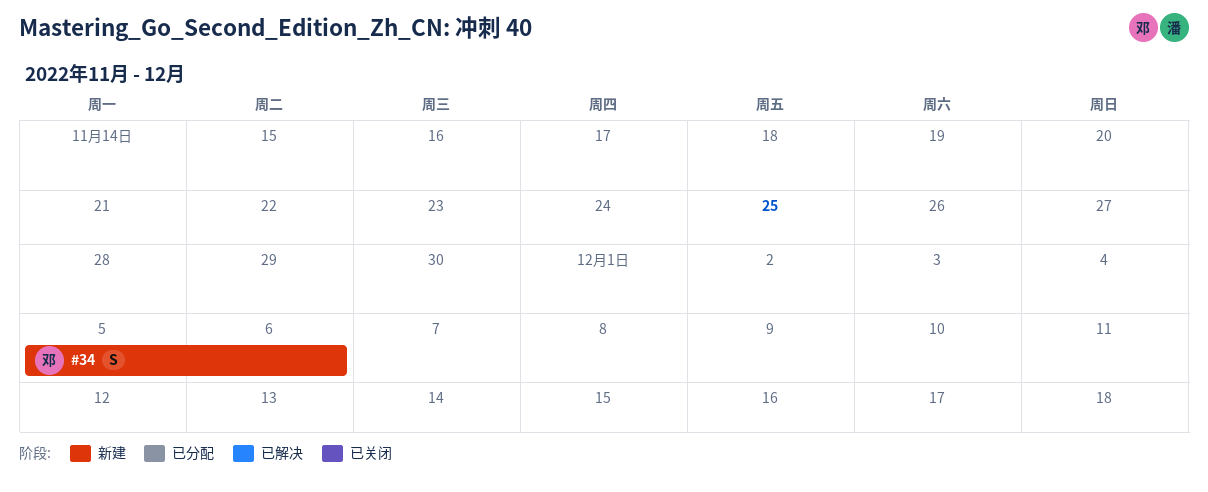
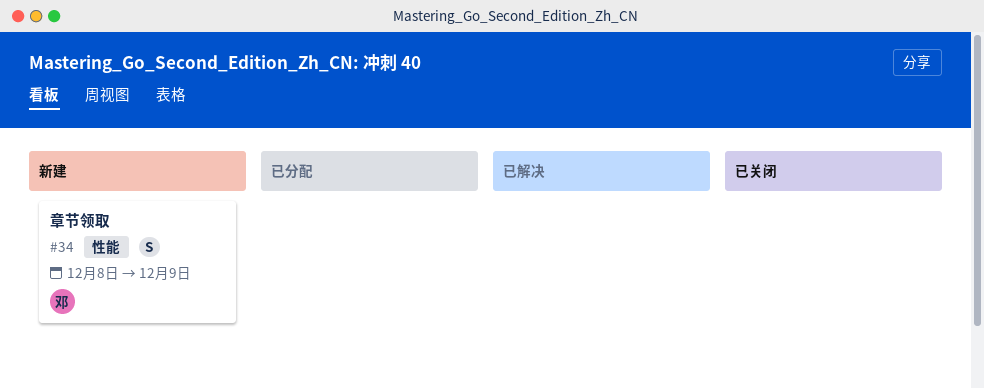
#34, start: Dec 5 -> Dec 8
#34, due: Dec 6 -> Dec 9

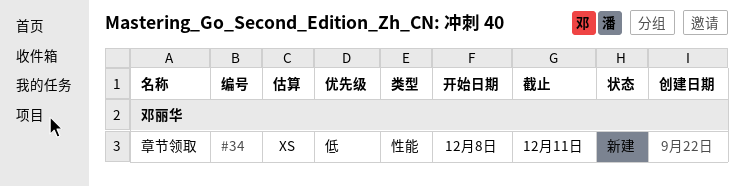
#34, estimate: S -> XS
#34, due: Dec 9 -> Dec 11

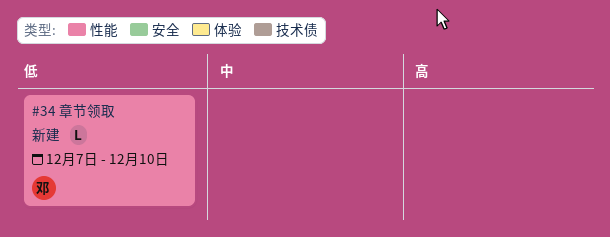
#34, estimate: XS -> L
#34, start: Dec 8 -> Dec 7
#34, due: Dec 11 -> Dec 10

